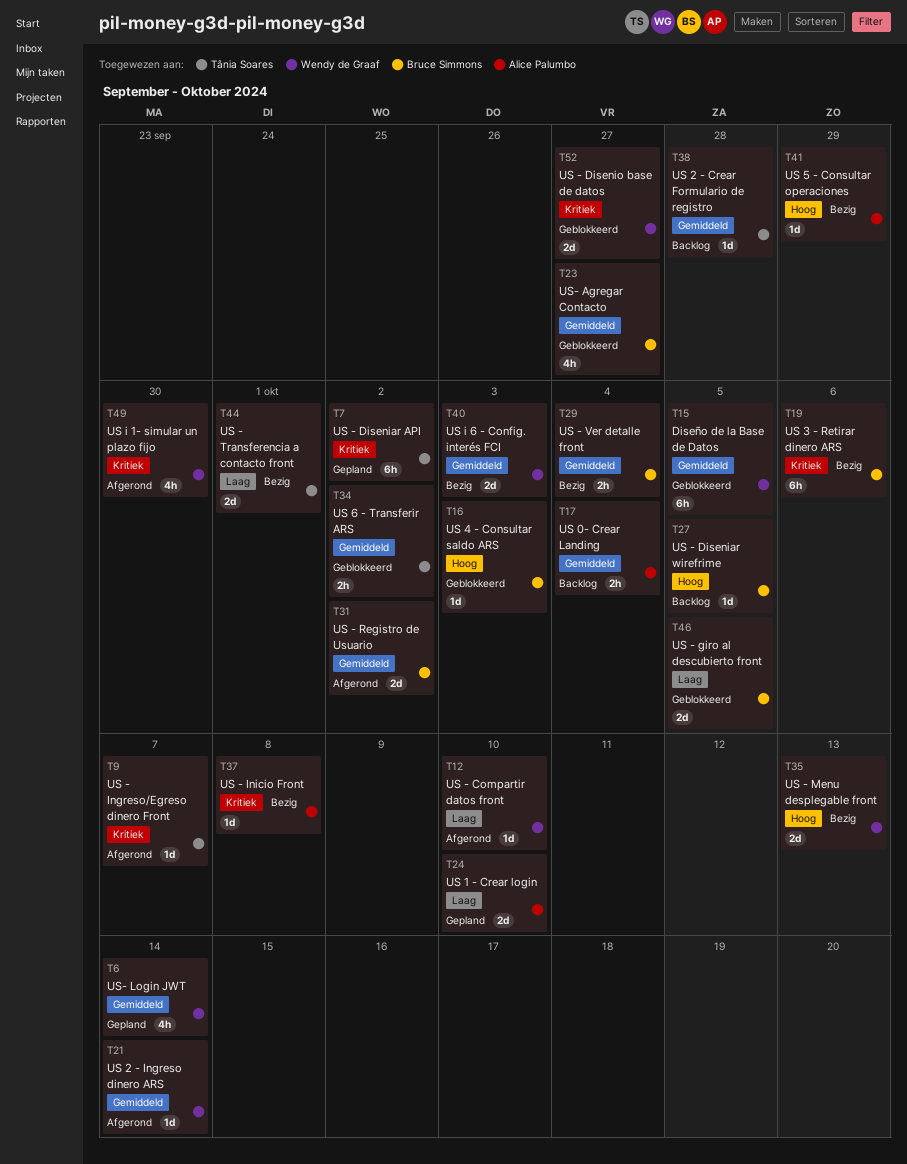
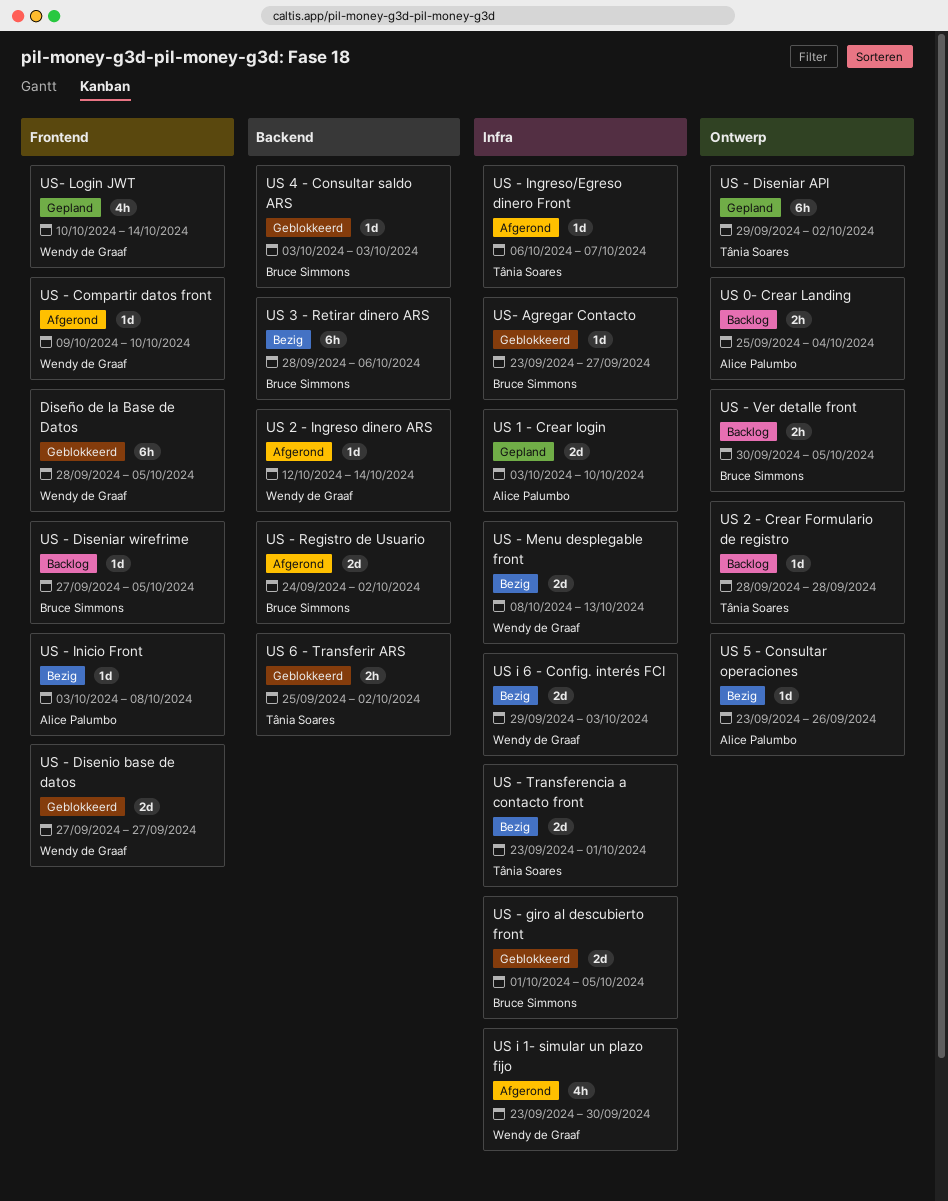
US - Ver detalle front, status: Bezig -> Backlog
US - Ver detalle front, due: Oct 4 -> Oct 5
US 5 - Consultar operaciones, due: Sep 29 -> Sep 26
US- Agregar Contacto, estimate: 4h -> 1d

